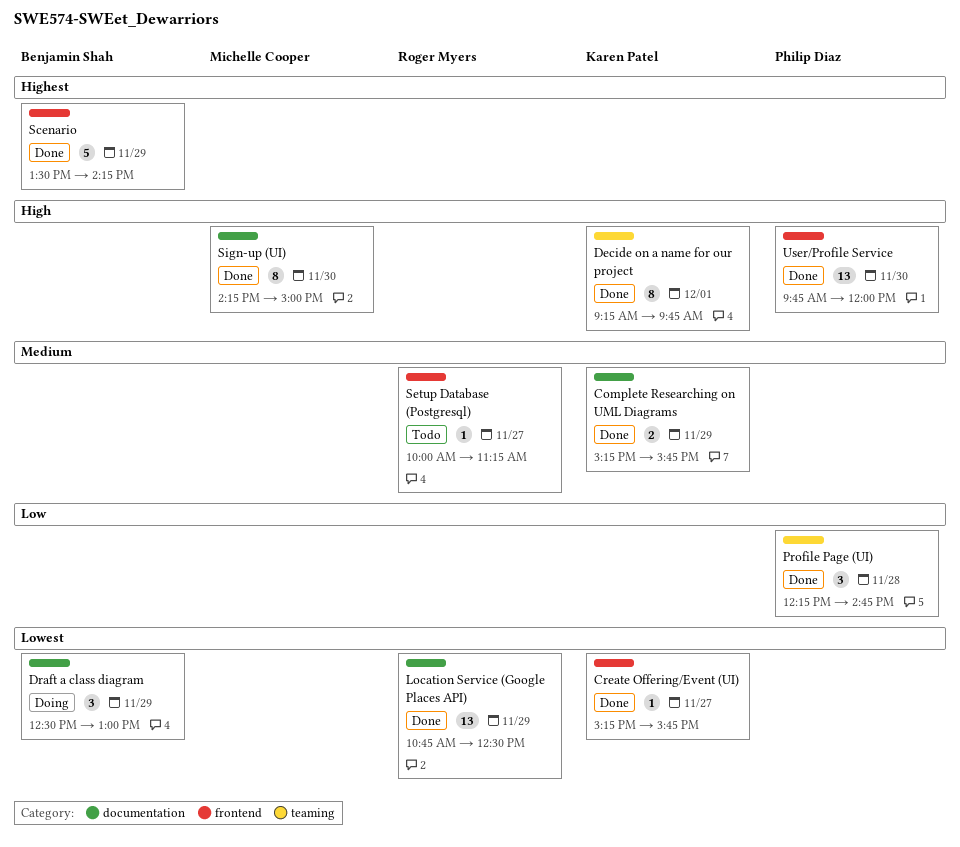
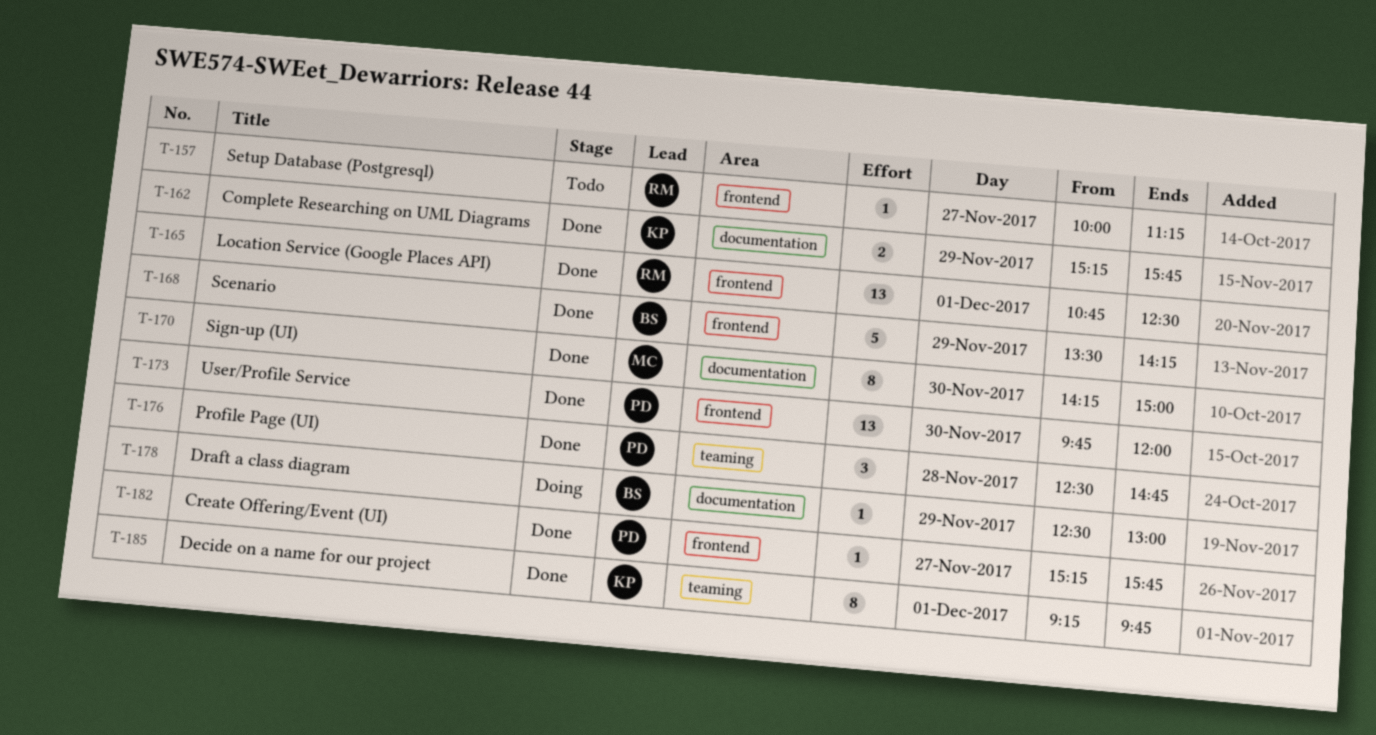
Create Offering/Event (UI), owner: Karen Patel -> Philip Diaz
Draft a class diagram, estimate: 3 -> 1
Location Service (Google Places API), label: documentation -> frontend
Location Service (Google Places API), day: Nov 29 -> Dec 1
Profile Page (UI), begins: 12:15 -> 12:30

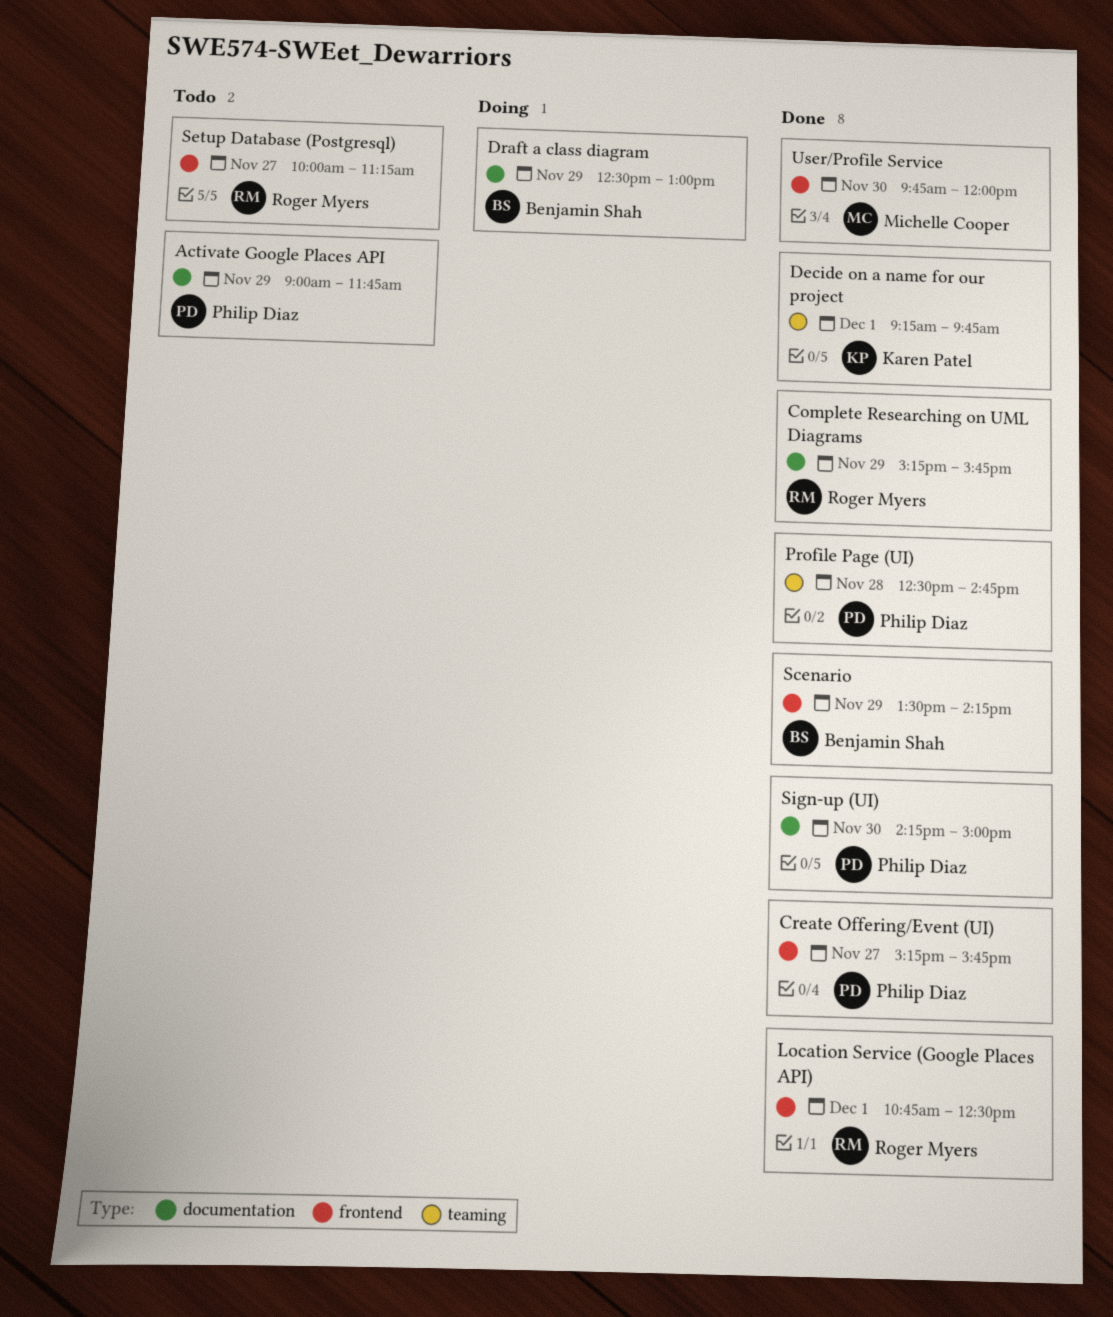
Activate Google Places API: none -> present
Complete Researching on UML Diagrams, owner: Karen Patel -> Roger Myers
Sign-up (UI), owner: Michelle Cooper -> Philip Diaz
User/Profile Service, owner: Philip Diaz -> Michelle Cooper

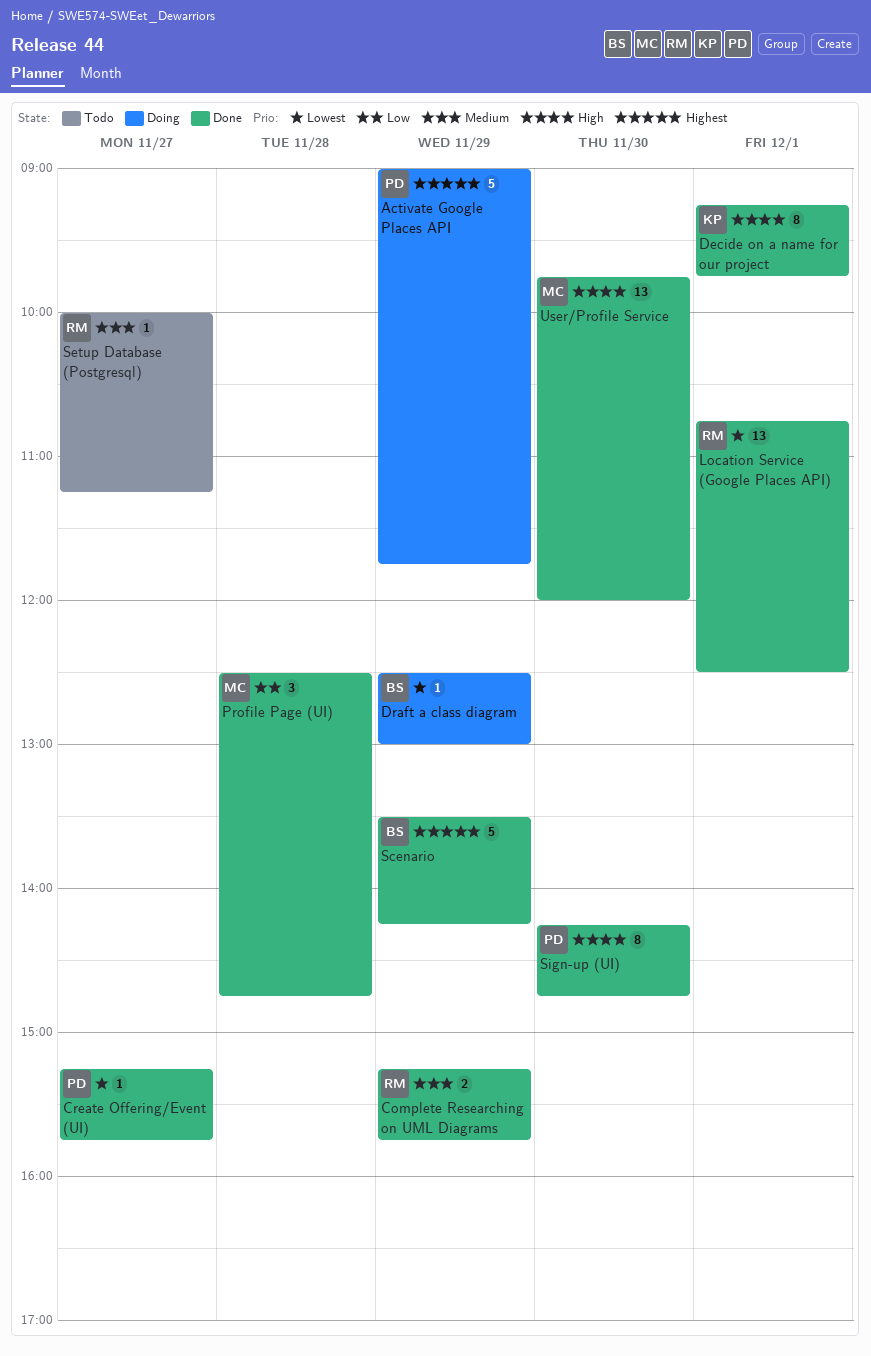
Activate Google Places API, status: Todo -> Doing
Profile Page (UI), owner: Philip Diaz -> Michelle Cooper
Sign-up (UI), ends: 15:00 -> 14:45

